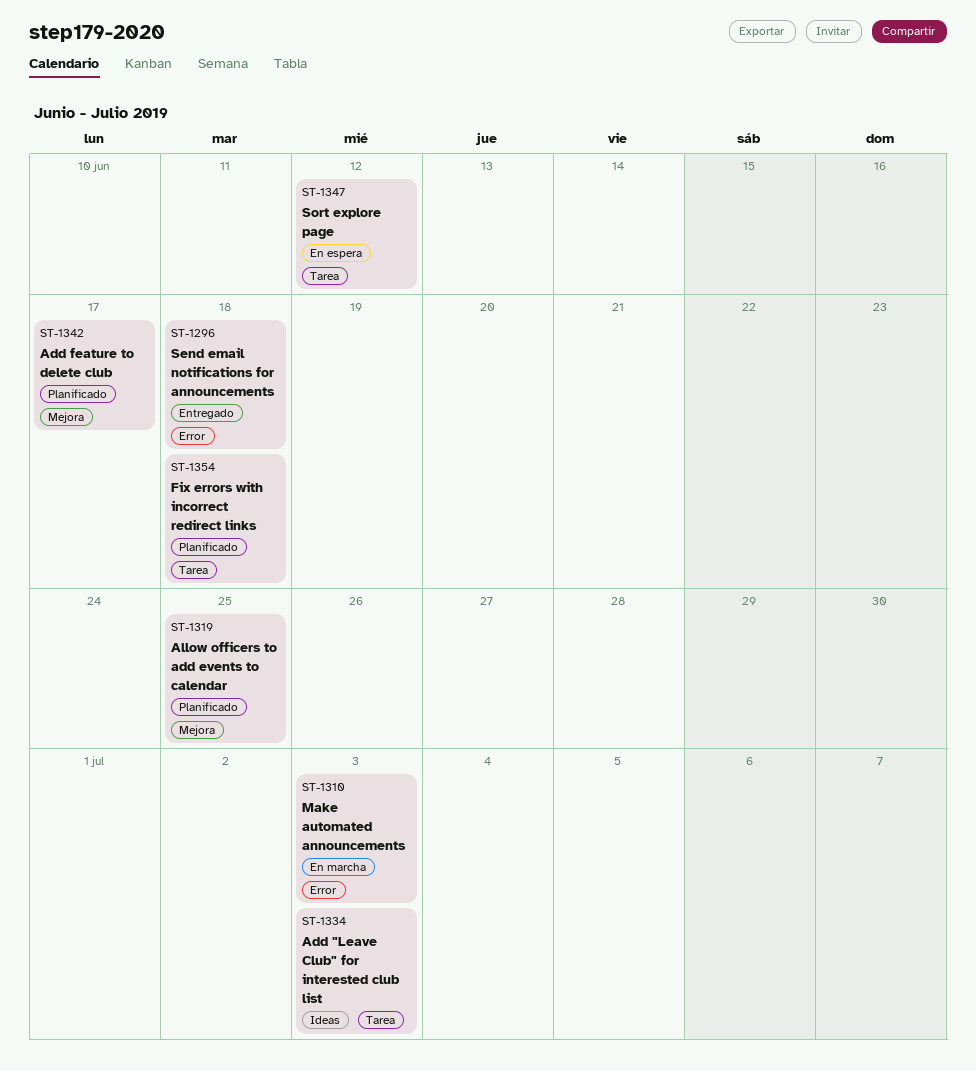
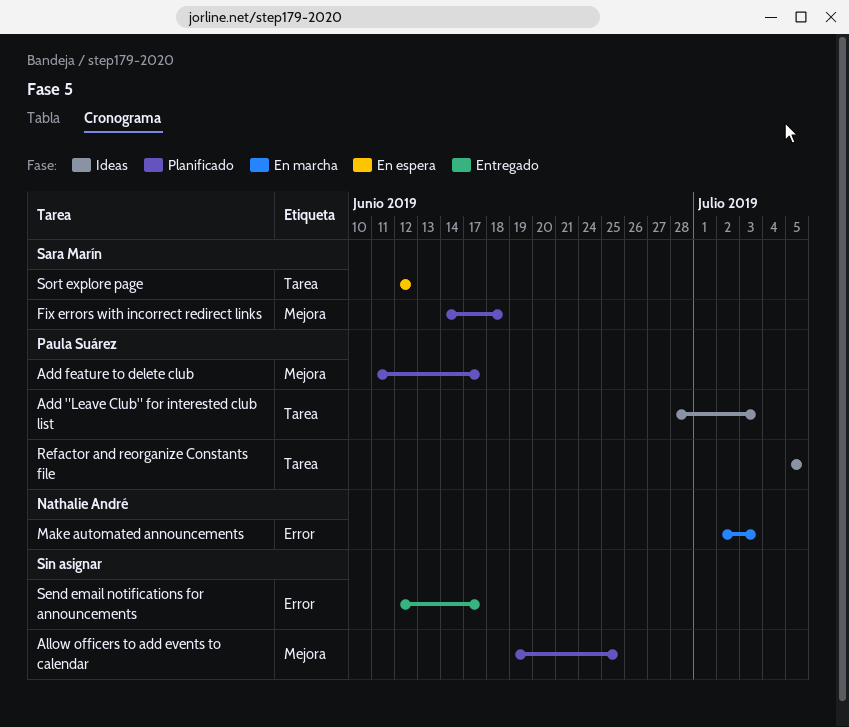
Fix errors with incorrect redirect links, label: Tarea -> Mejora
Refactor and reorganize Constants file: none -> present
Send email notifications for announcements, due: Jun 18 -> Jun 17

